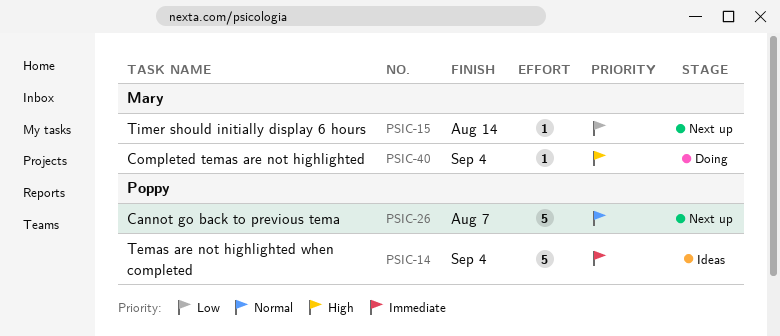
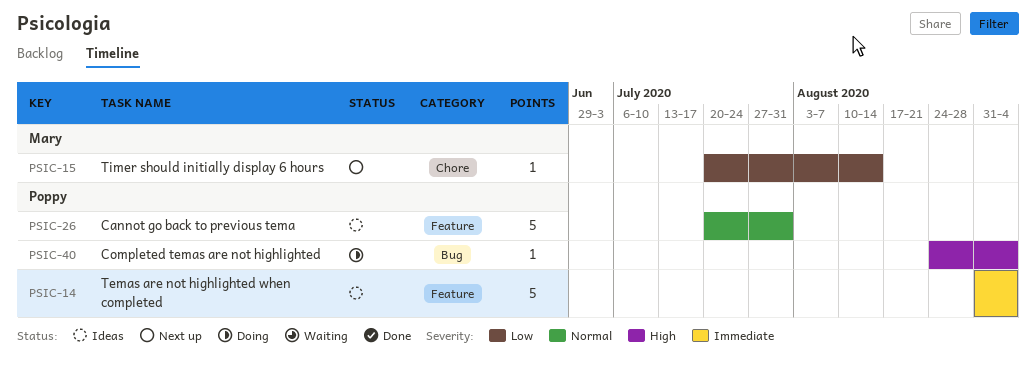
PSIC-26, status: Next up -> Ideas
PSIC-26, due: Aug 7 -> Jul 31
PSIC-40, owner: Mary -> Poppy

